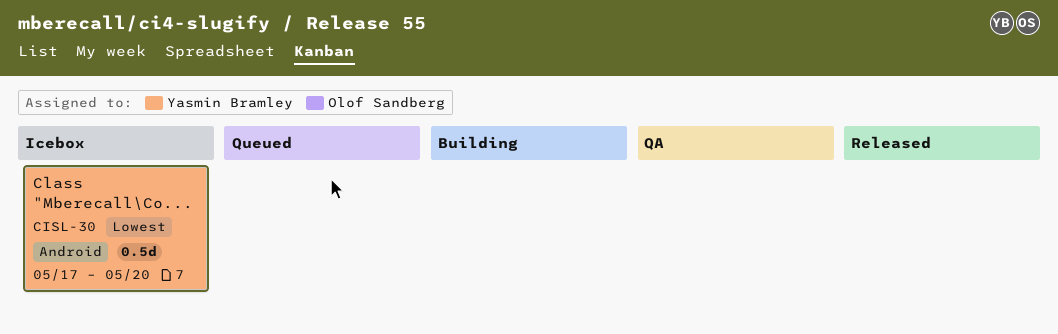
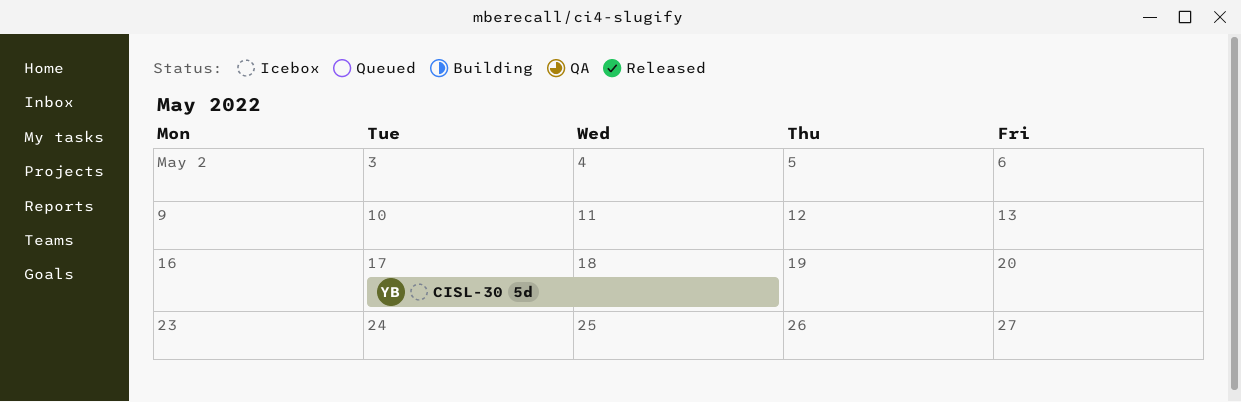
CISL-30, estimate: 0.5d -> 5d
CISL-30, due: May 20 -> May 18

